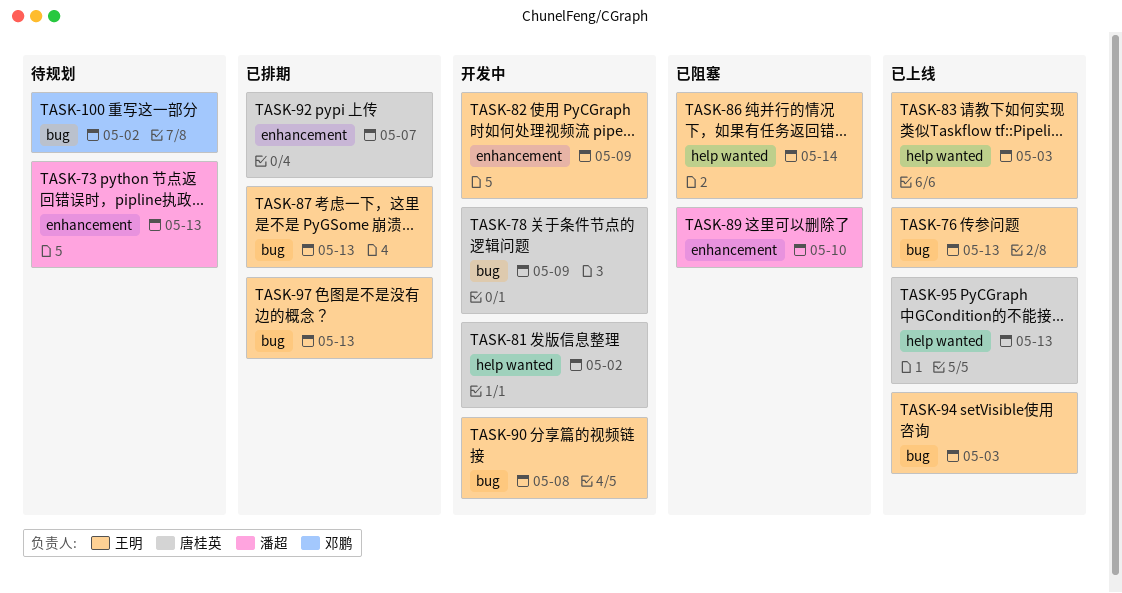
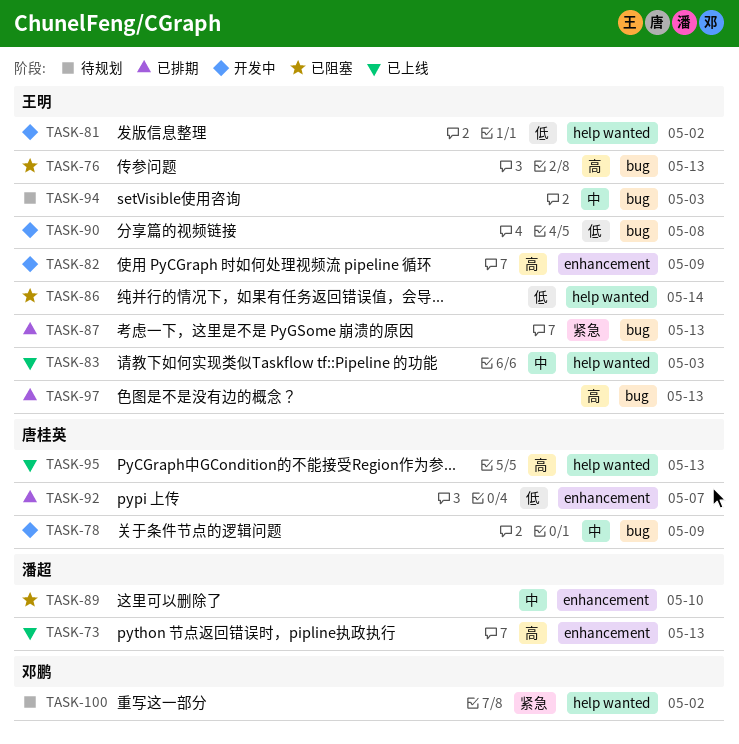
TASK-73, status: 待规划 -> 已上线
TASK-76, status: 已上线 -> 已阻塞
TASK-81, owner: 唐桂英 -> 王明
TASK-94, status: 已上线 -> 待规划
TASK-100, label: bug -> help wanted

